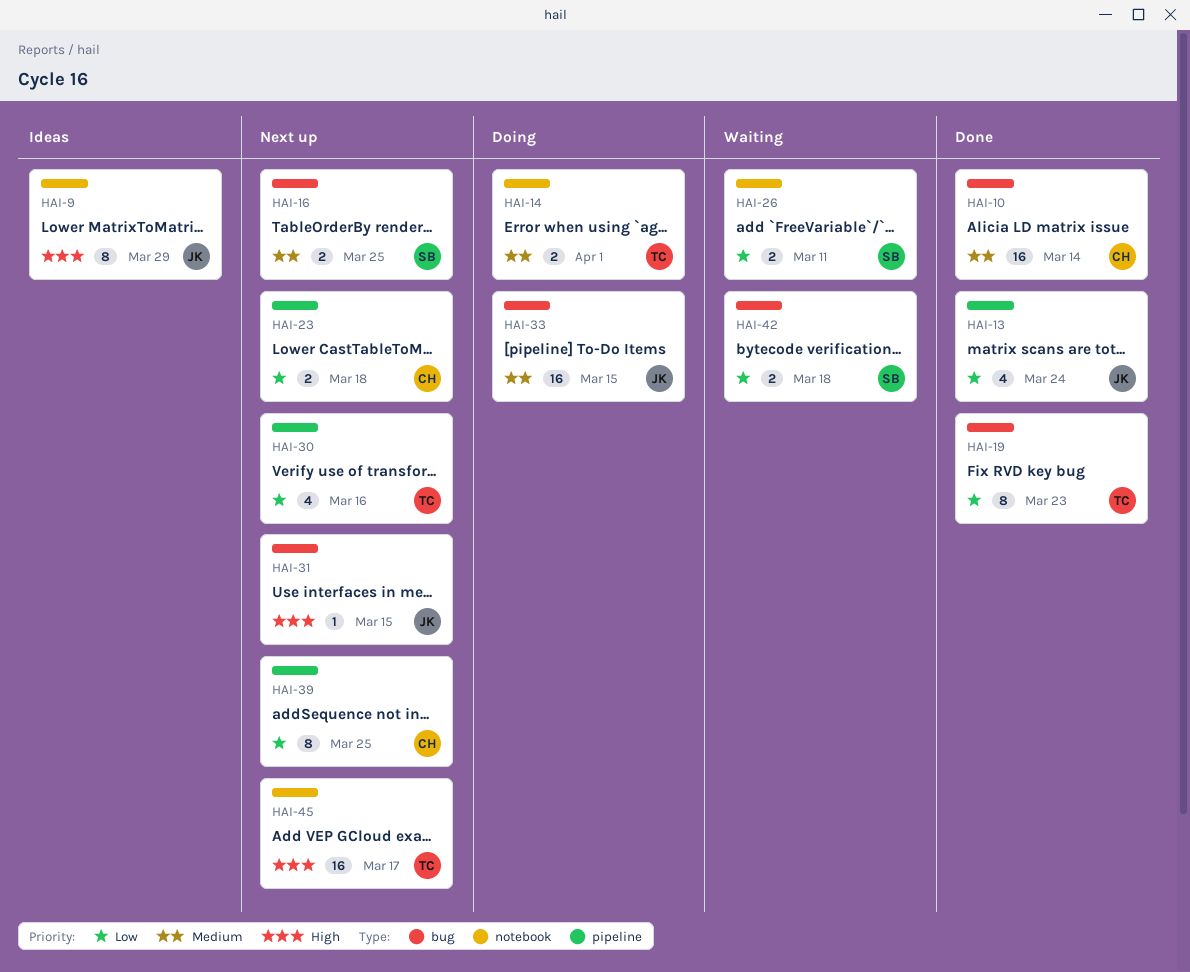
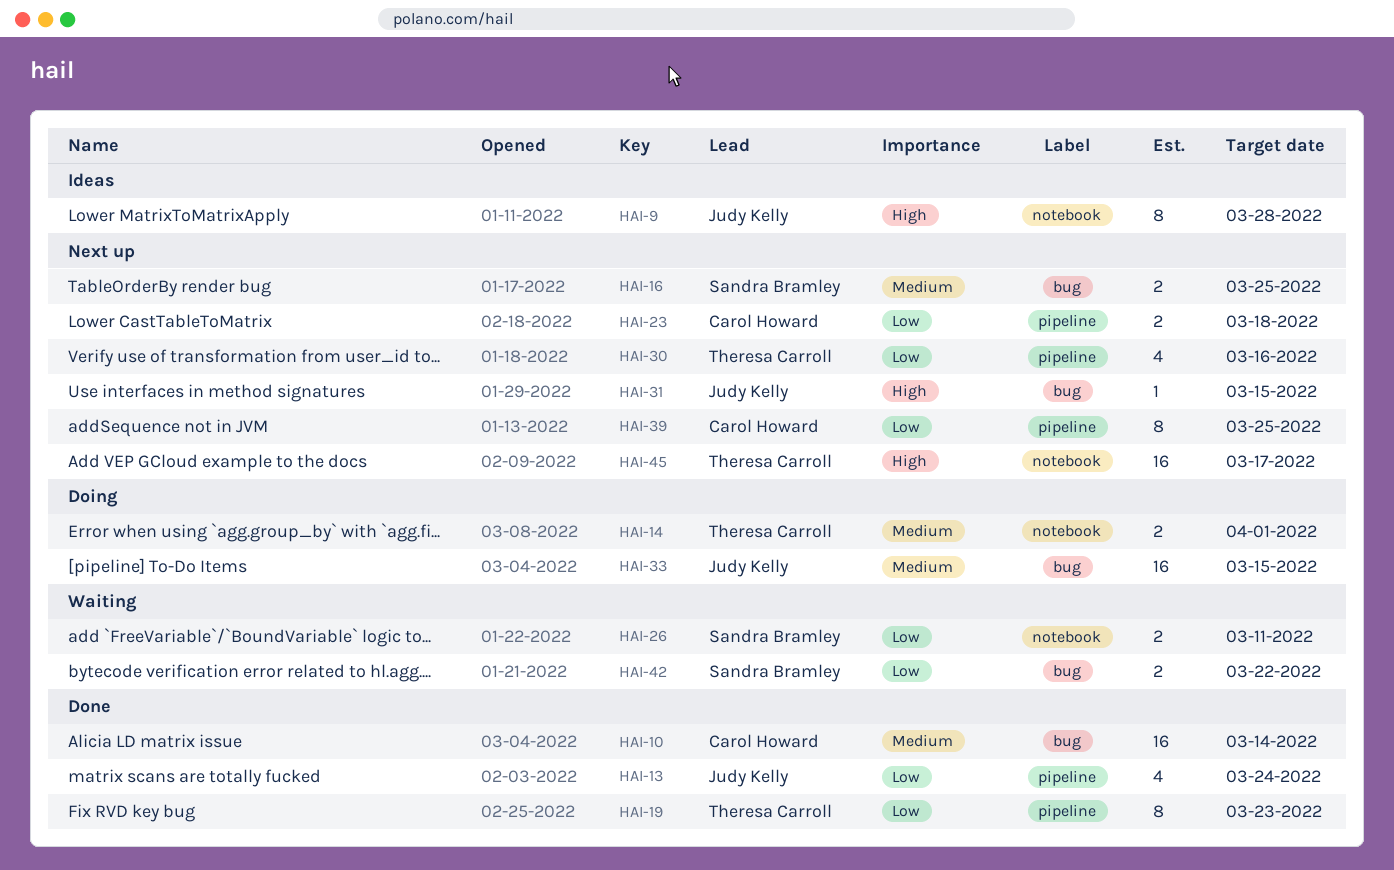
HAI-9, due: Mar 29 -> Mar 28
HAI-19, label: bug -> pipeline
HAI-42, due: Mar 18 -> Mar 22

